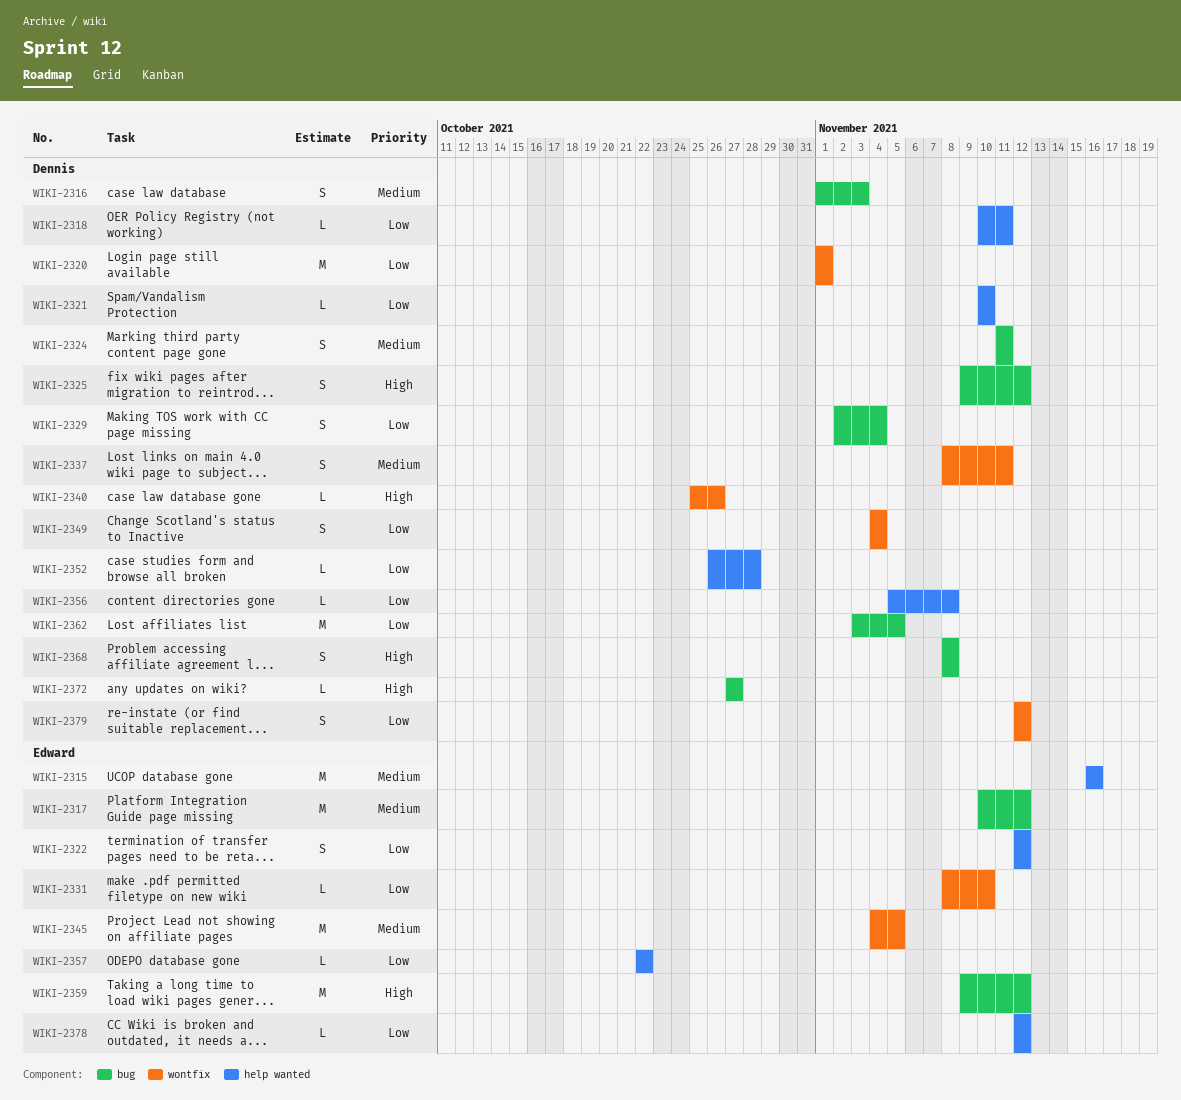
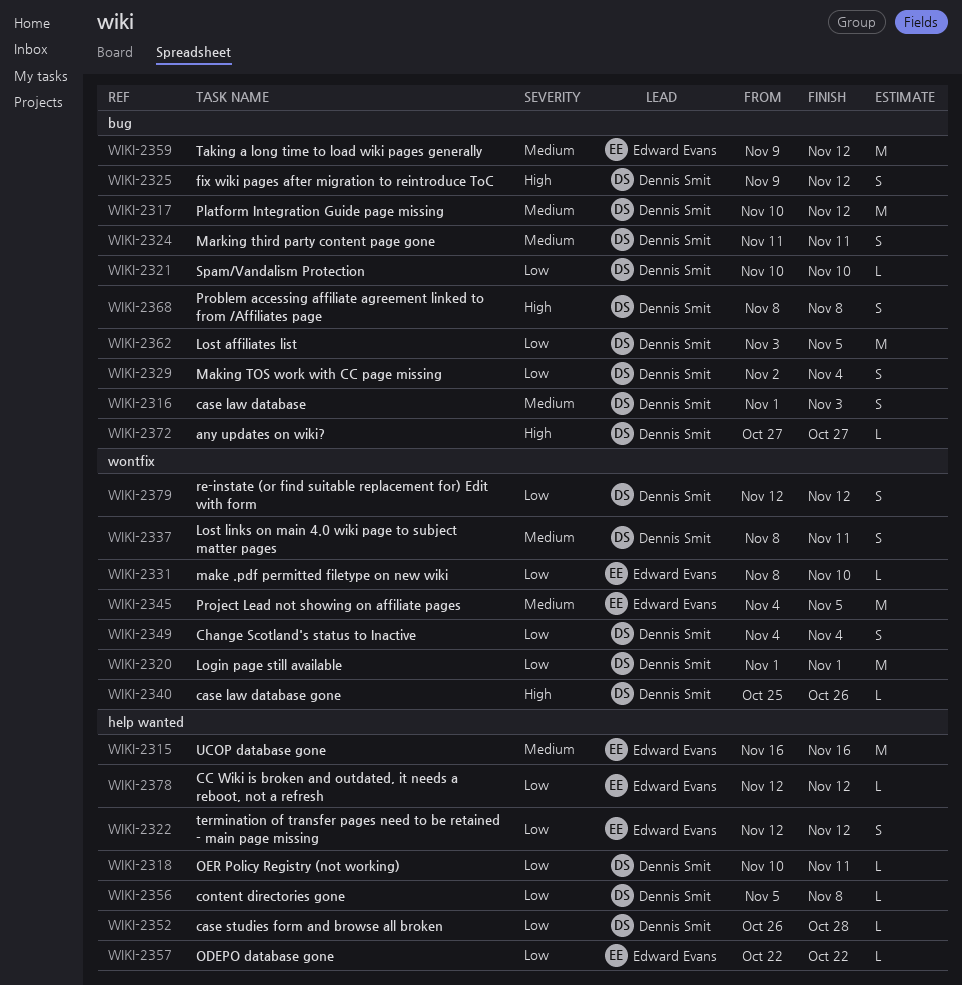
WIKI-2317, owner: Edward Evans -> Dennis Smit
WIKI-2321, label: help wanted -> bug
WIKI-2359, priority: High -> Medium

